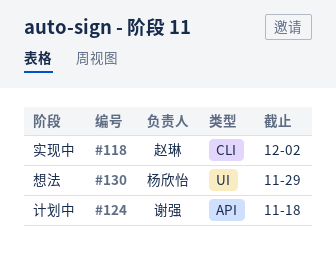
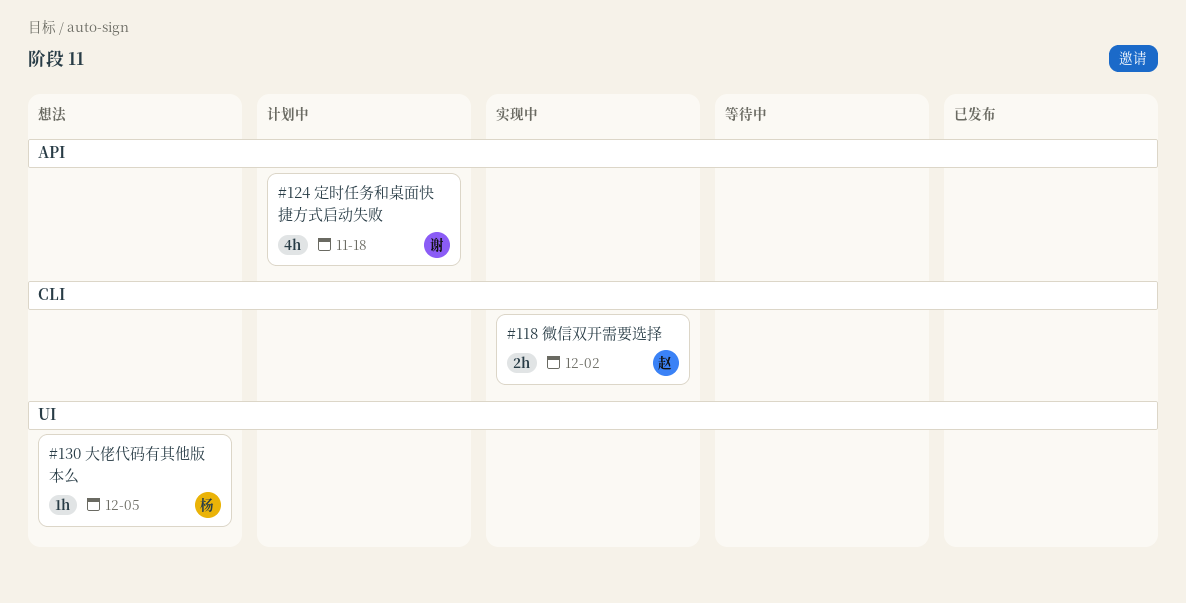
#130, due: Nov 29 -> Dec 5

